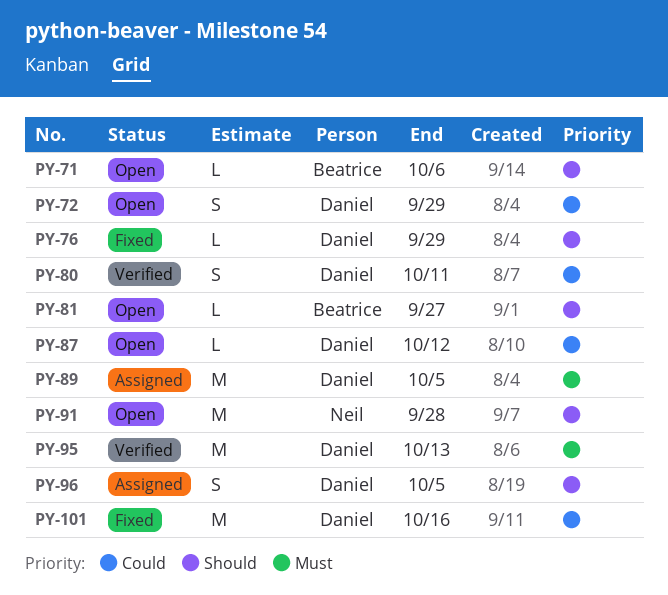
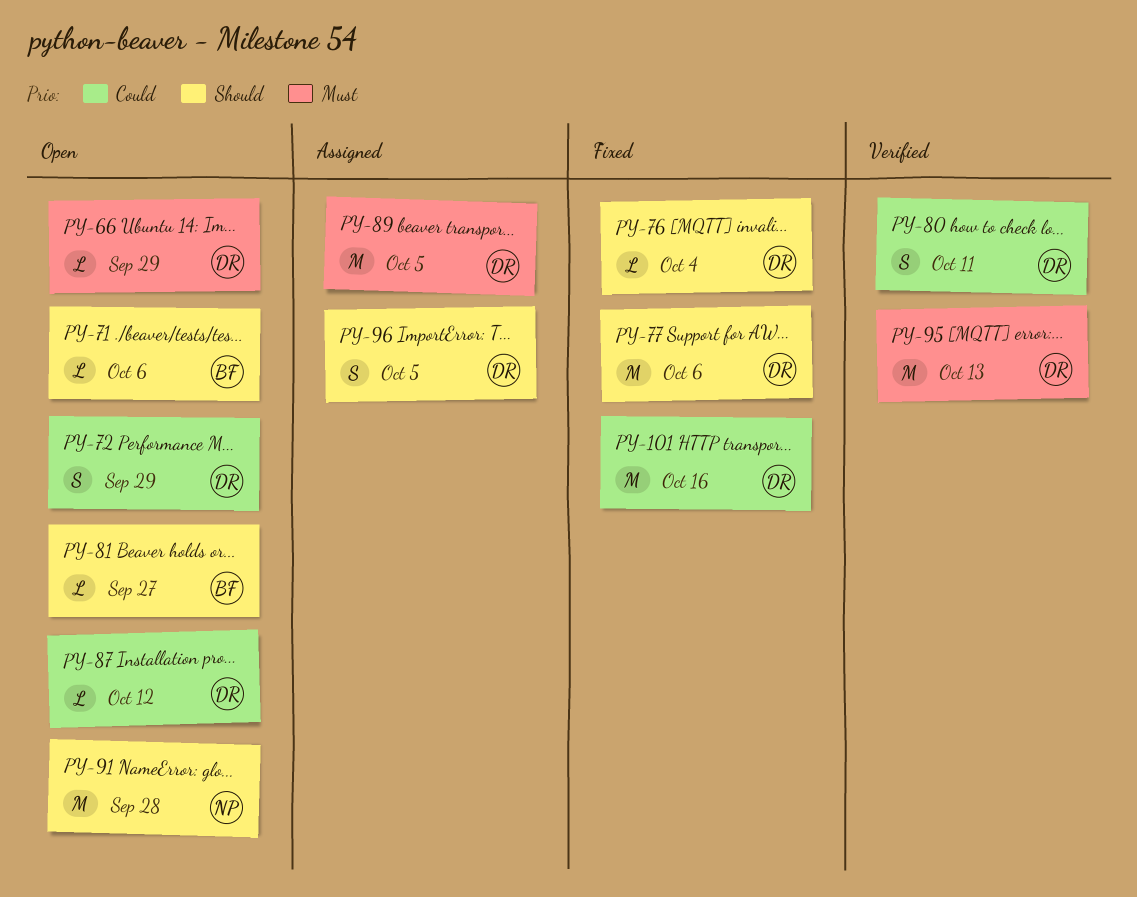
PY-66: none -> present
PY-76, due: Sep 29 -> Oct 4
PY-77: none -> present

